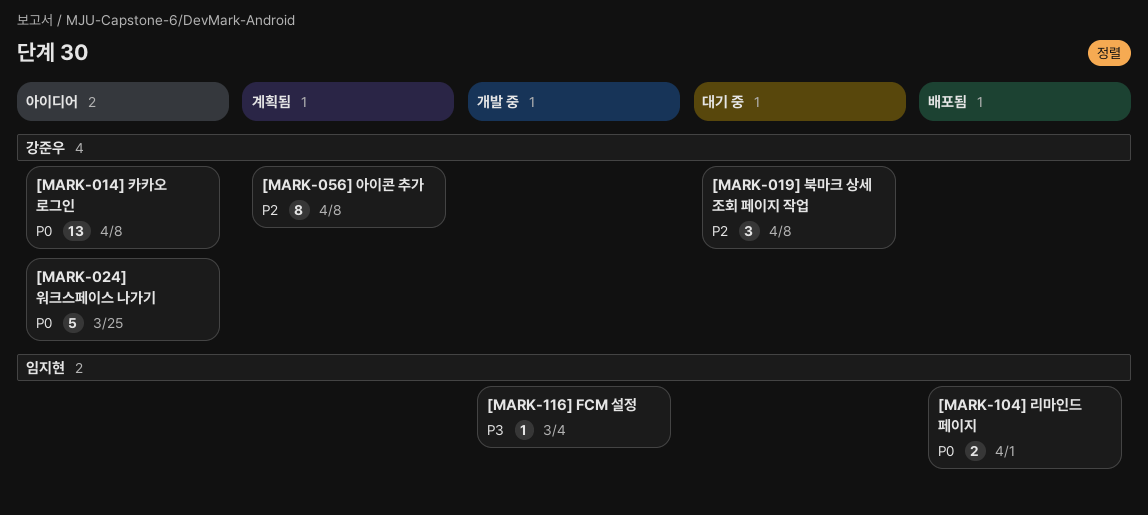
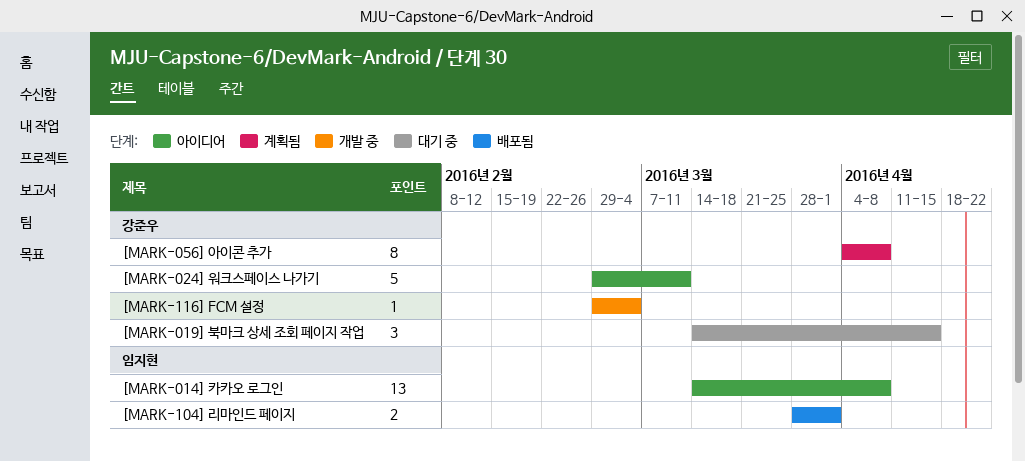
[MARK-014] 카카오 로그인, owner: 강준우 -> 임지현
[MARK-019] 북마크 상세 조회 페이지 작업, due: Apr 8 -> Apr 15
[MARK-024] 워크스페이스 나가기, due: Mar 25 -> Mar 11
[MARK-116] FCM 설정, owner: 임지현 -> 강준우

